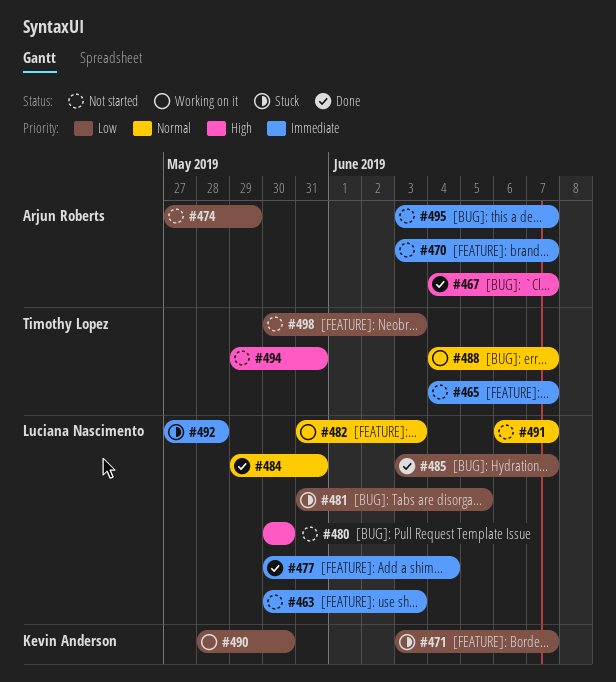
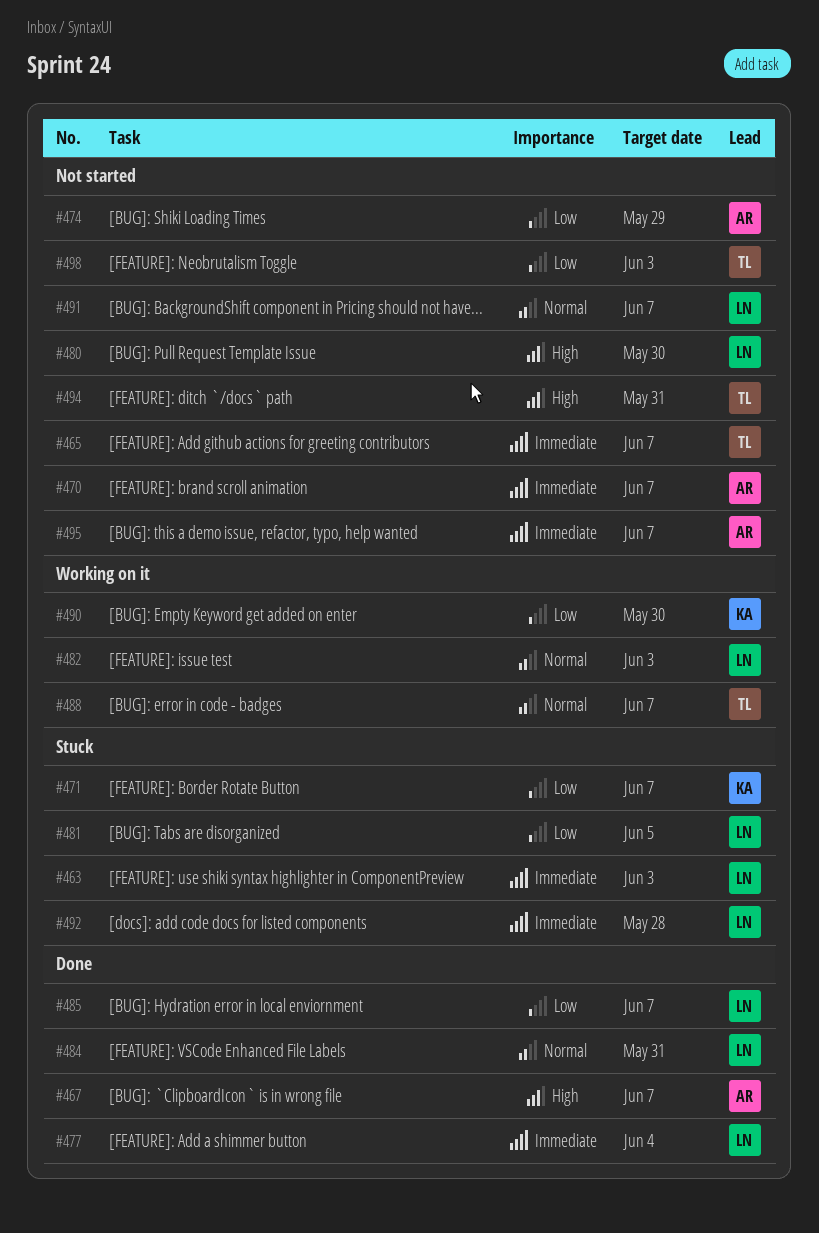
#463, status: Not started -> Stuck

